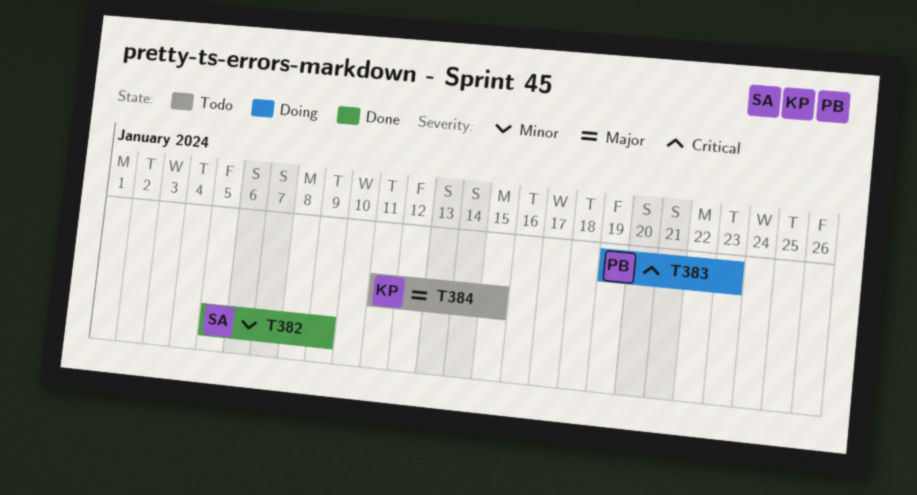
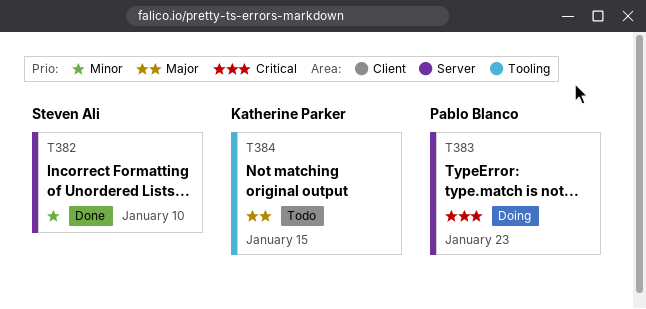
T382, due: Jan 9 -> Jan 10

